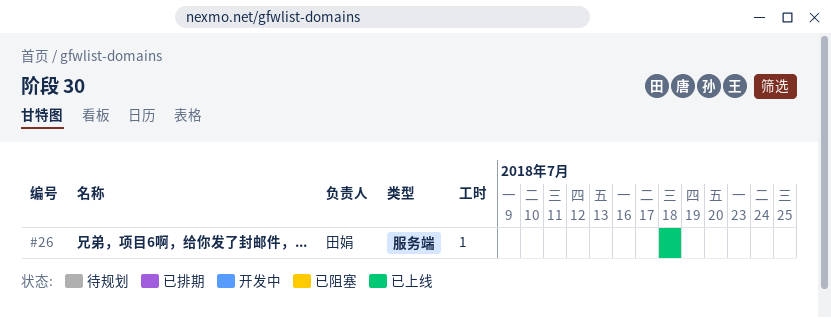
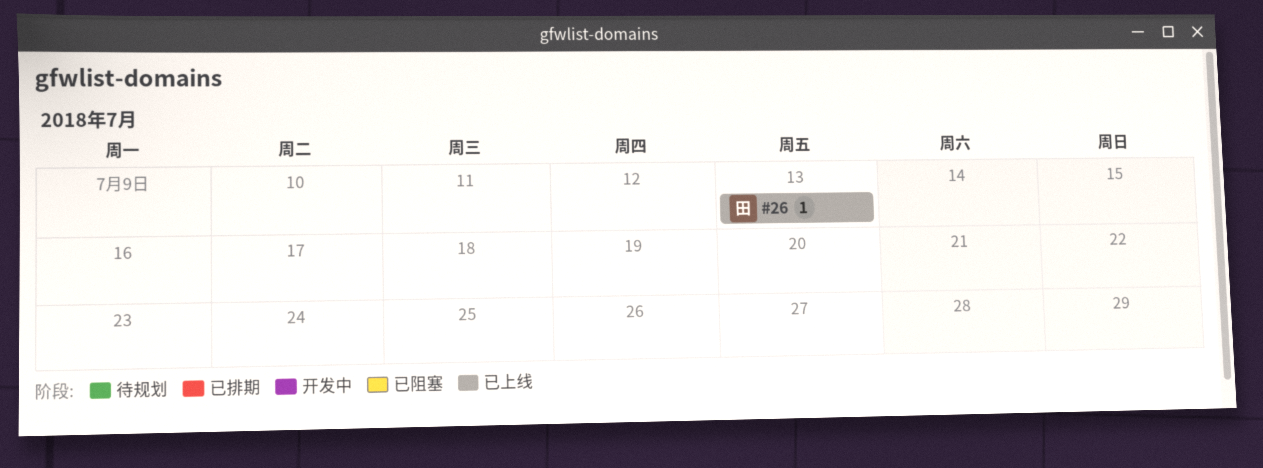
#26, start: Jul 18 -> Jul 13
#26, due: Jul 18 -> Jul 13

